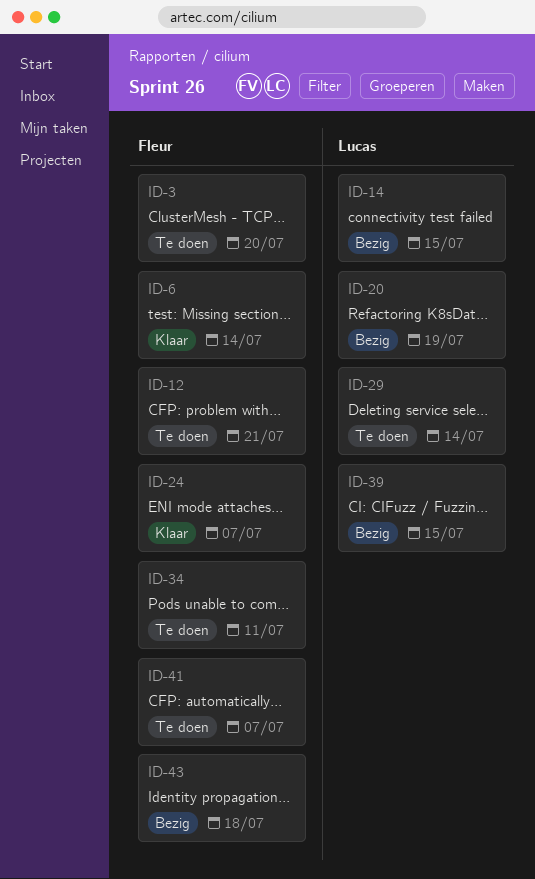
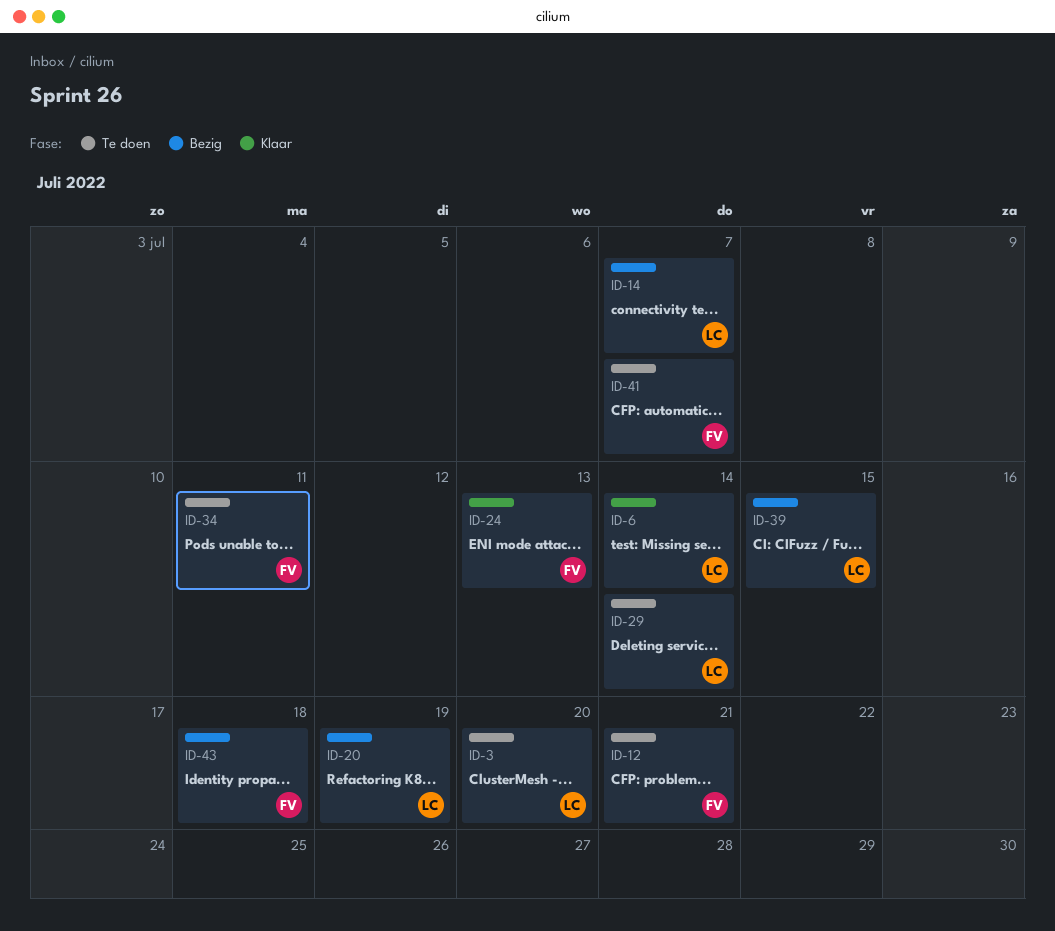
ID-3, owner: Fleur -> Lucas
ID-6, owner: Fleur -> Lucas
ID-14, due: Jul 15 -> Jul 7
ID-24, due: Jul 7 -> Jul 13

